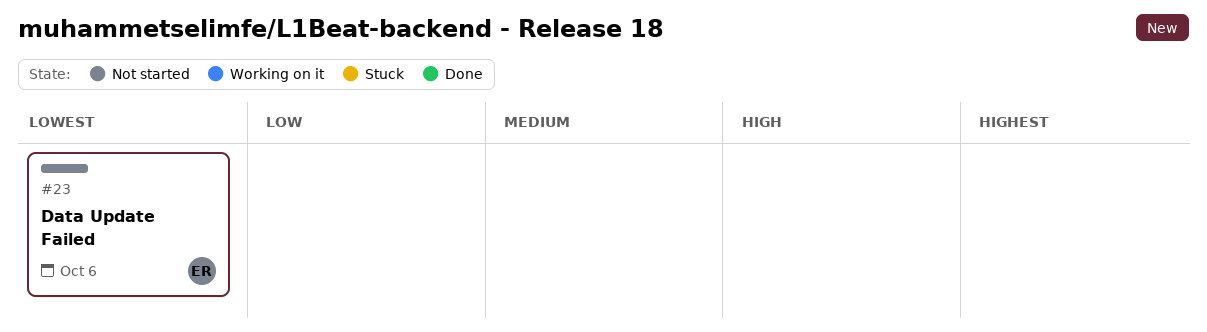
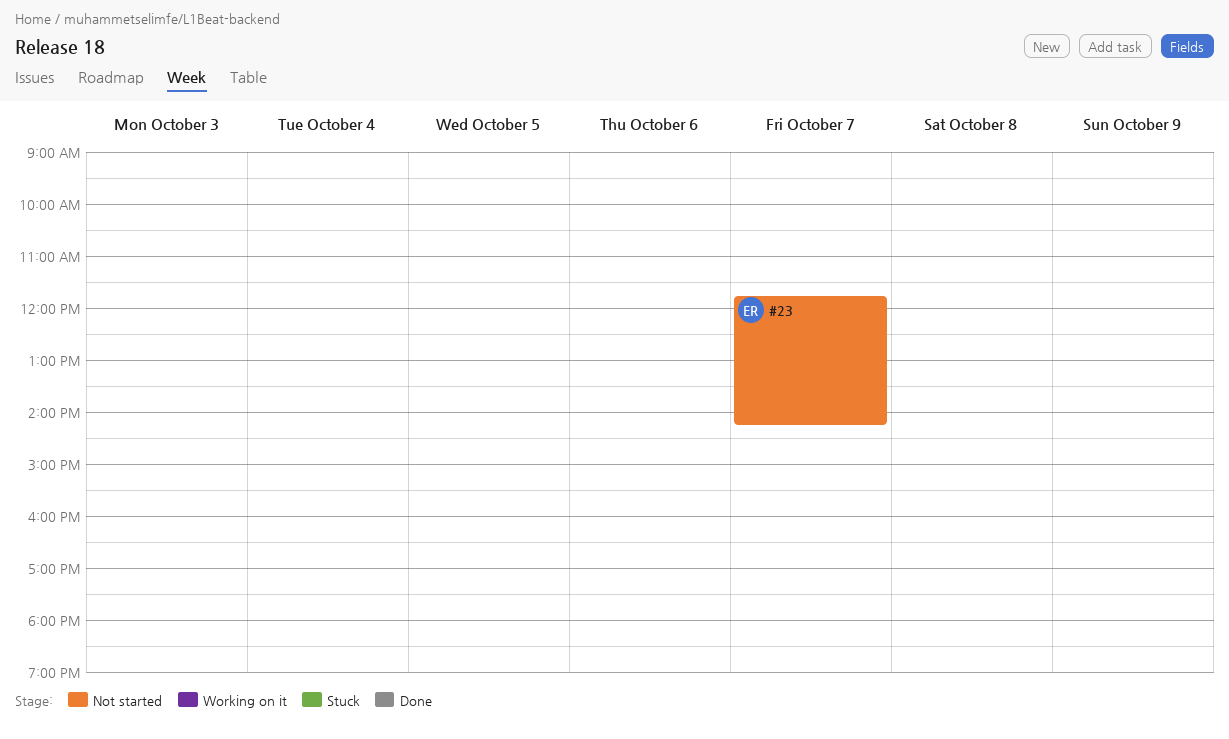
#23, day: Oct 6 -> Oct 7

